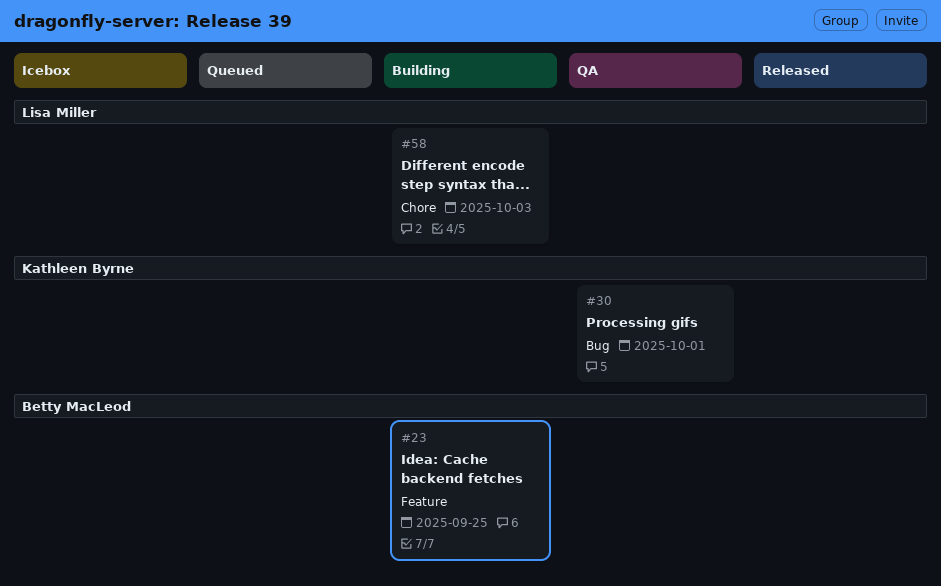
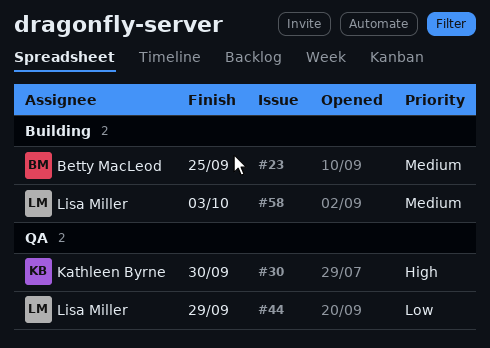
#30, due: Oct 1 -> Sep 30
#44: none -> present

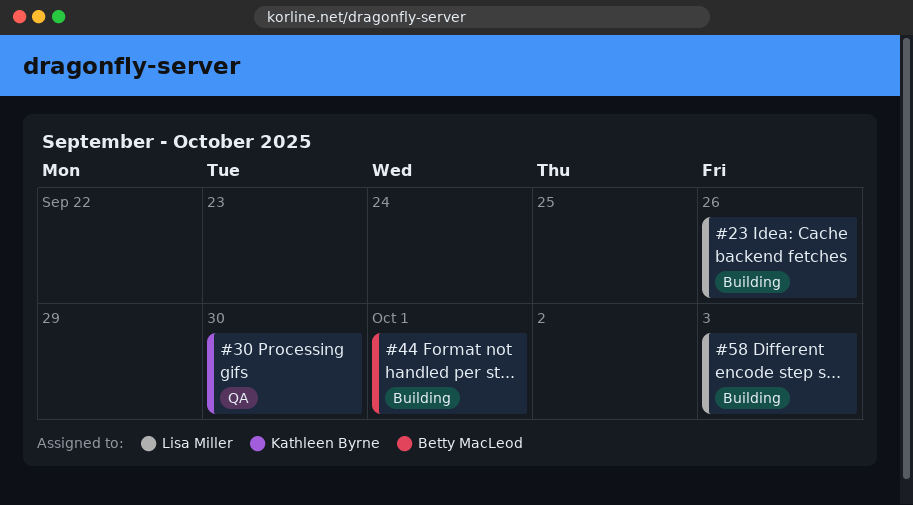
#23, owner: Betty MacLeod -> Lisa Miller
#23, due: Sep 25 -> Sep 26
#44, status: QA -> Building
#44, owner: Lisa Miller -> Betty MacLeod
#44, due: Sep 29 -> Oct 1

